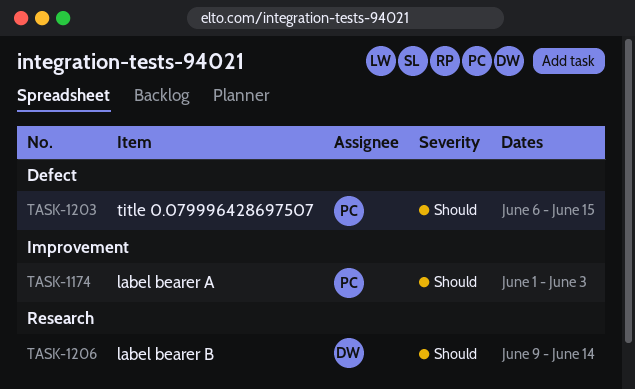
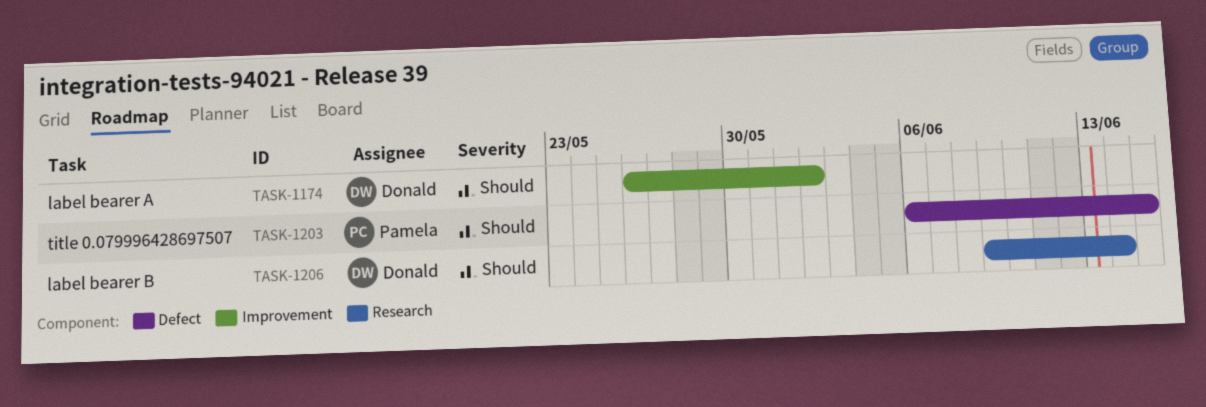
TASK-1174, owner: Pamela -> Donald
TASK-1174, start: Jun 1 -> May 26
TASK-1174, due: Jun 3 -> Jun 2

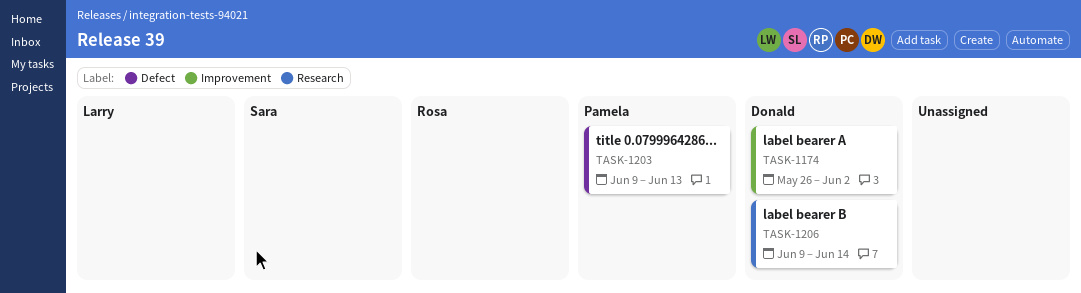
TASK-1203, start: Jun 6 -> Jun 9
TASK-1203, due: Jun 15 -> Jun 13

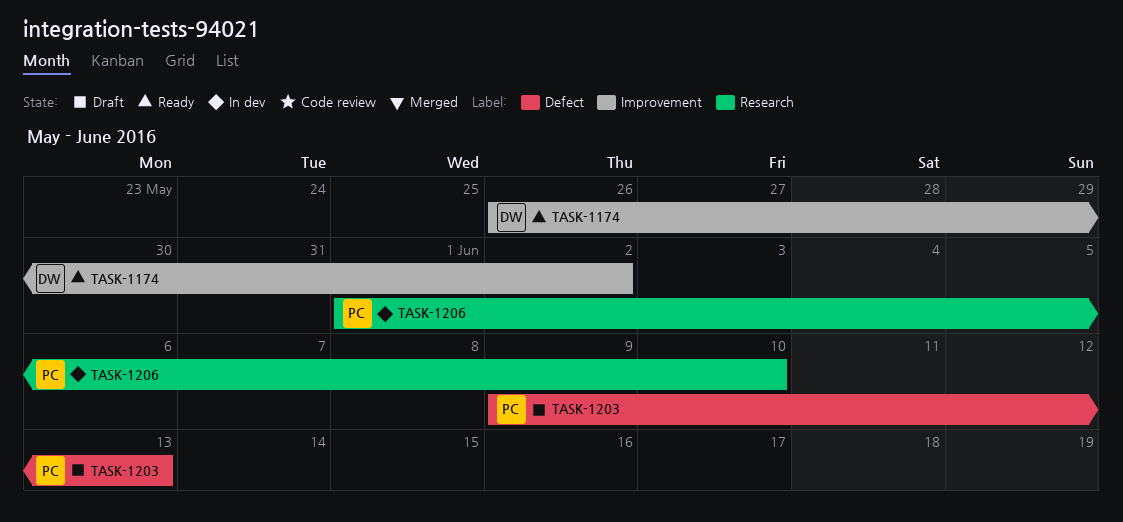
TASK-1206, owner: Donald -> Pamela
TASK-1206, start: Jun 9 -> Jun 1
TASK-1206, due: Jun 14 -> Jun 10

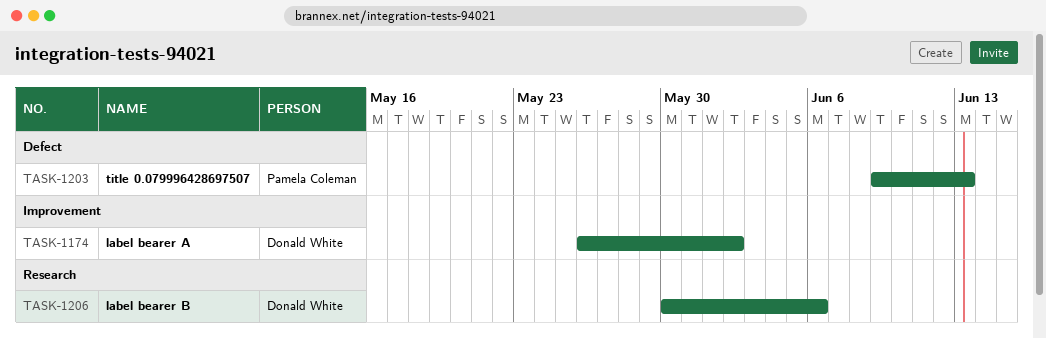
TASK-1206, owner: Pamela Coleman -> Donald White
TASK-1206, start: Jun 1 -> May 30
TASK-1206, due: Jun 10 -> Jun 6

